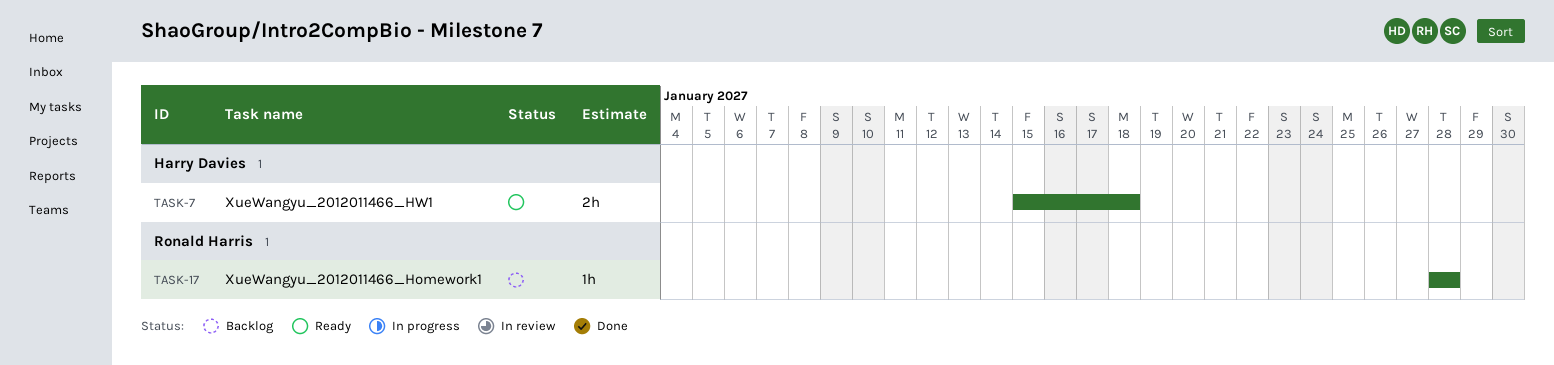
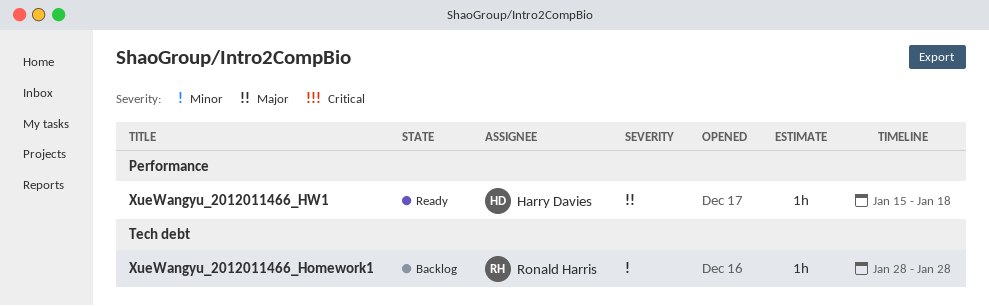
XueWangyu_2012011466_HW1, estimate: 2h -> 1h

